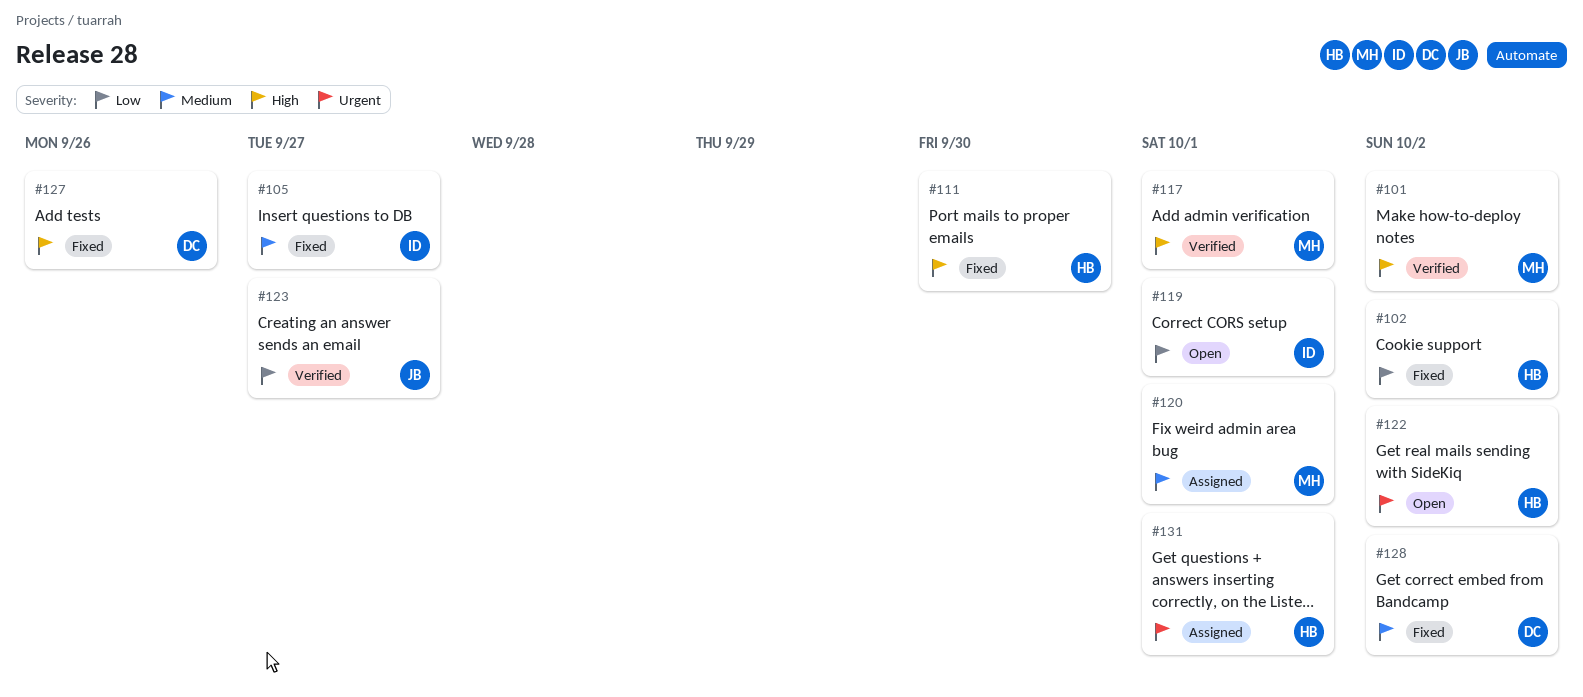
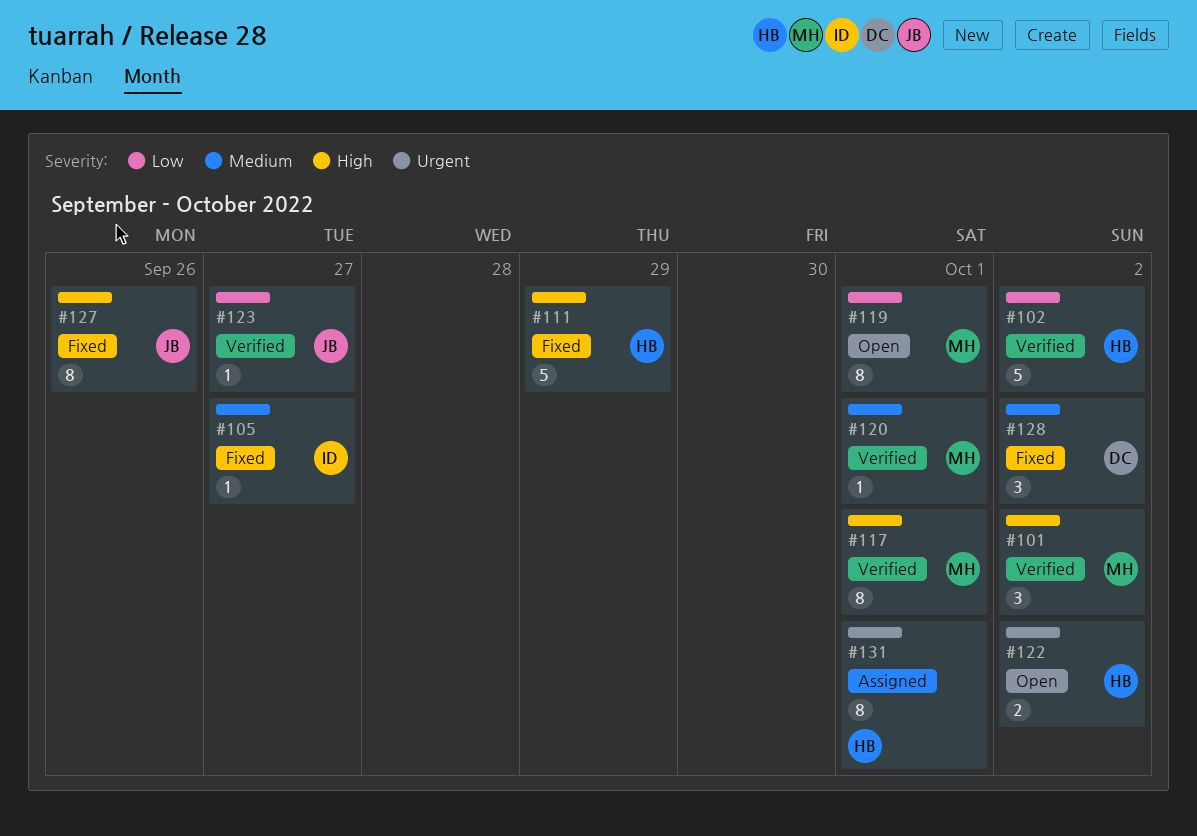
#102, status: Fixed -> Verified
#111, due: Sep 30 -> Sep 29
#119, owner: ID -> MH
#120, status: Assigned -> Verified
#127, owner: DC -> JB

